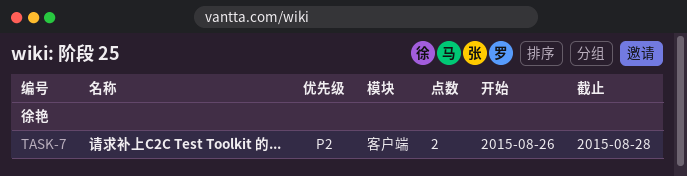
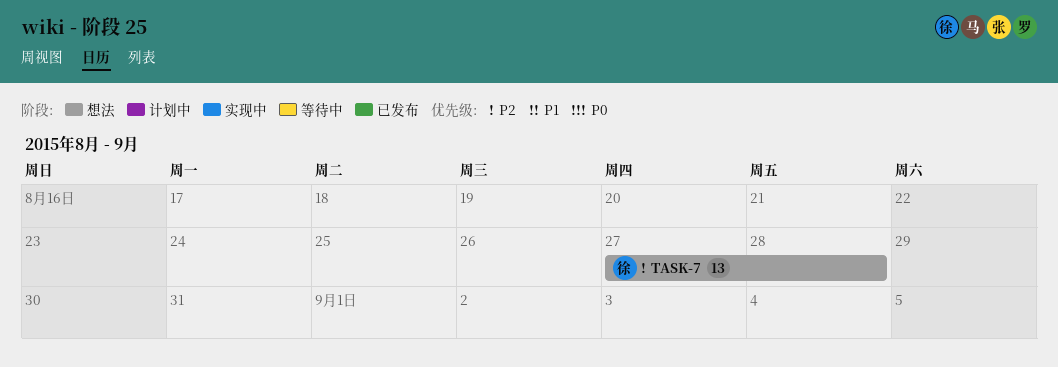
TASK-7, estimate: 2 -> 13
TASK-7, start: Aug 26 -> Aug 27

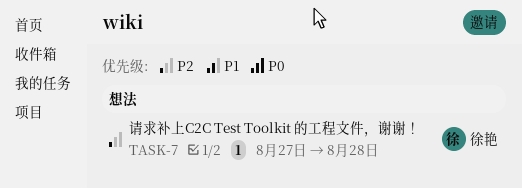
TASK-7, estimate: 13 -> 1

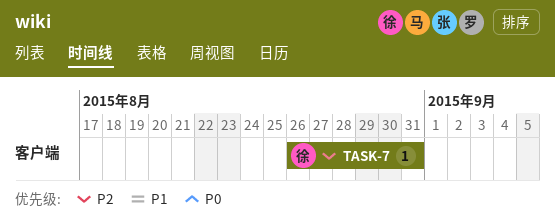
TASK-7, start: Aug 27 -> Aug 26
TASK-7, due: Aug 28 -> Aug 31

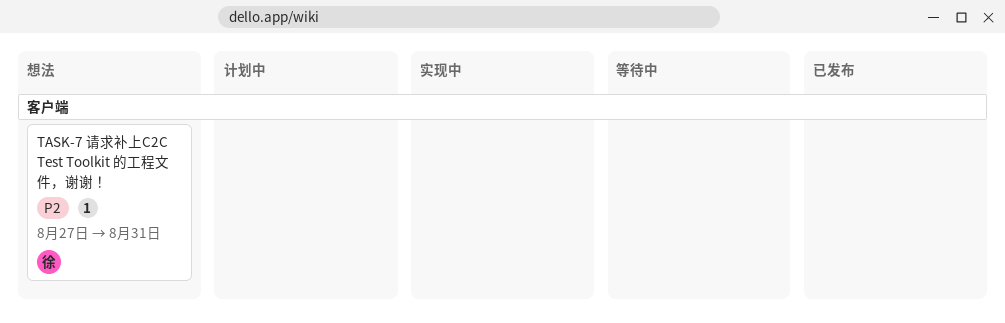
TASK-7, start: Aug 26 -> Aug 27

